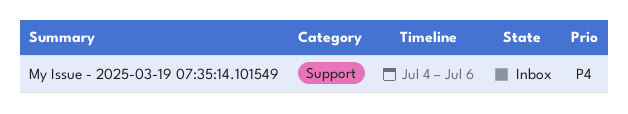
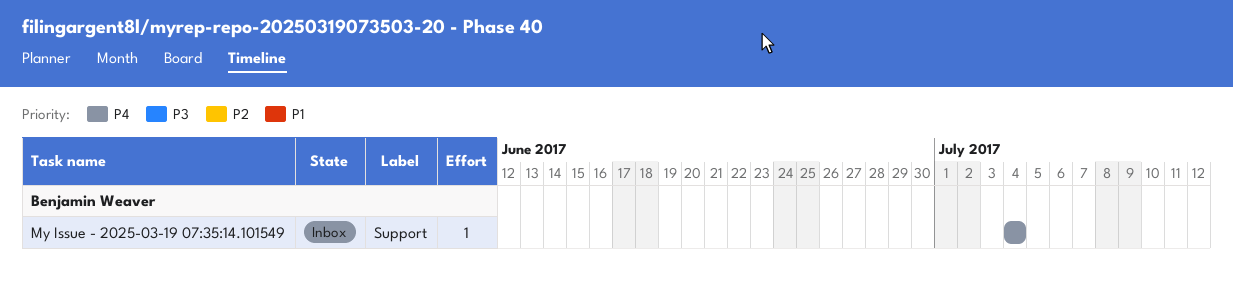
My Issue - 2025-03-19 07:35:14.101549, due: Jul 6 -> Jul 4

